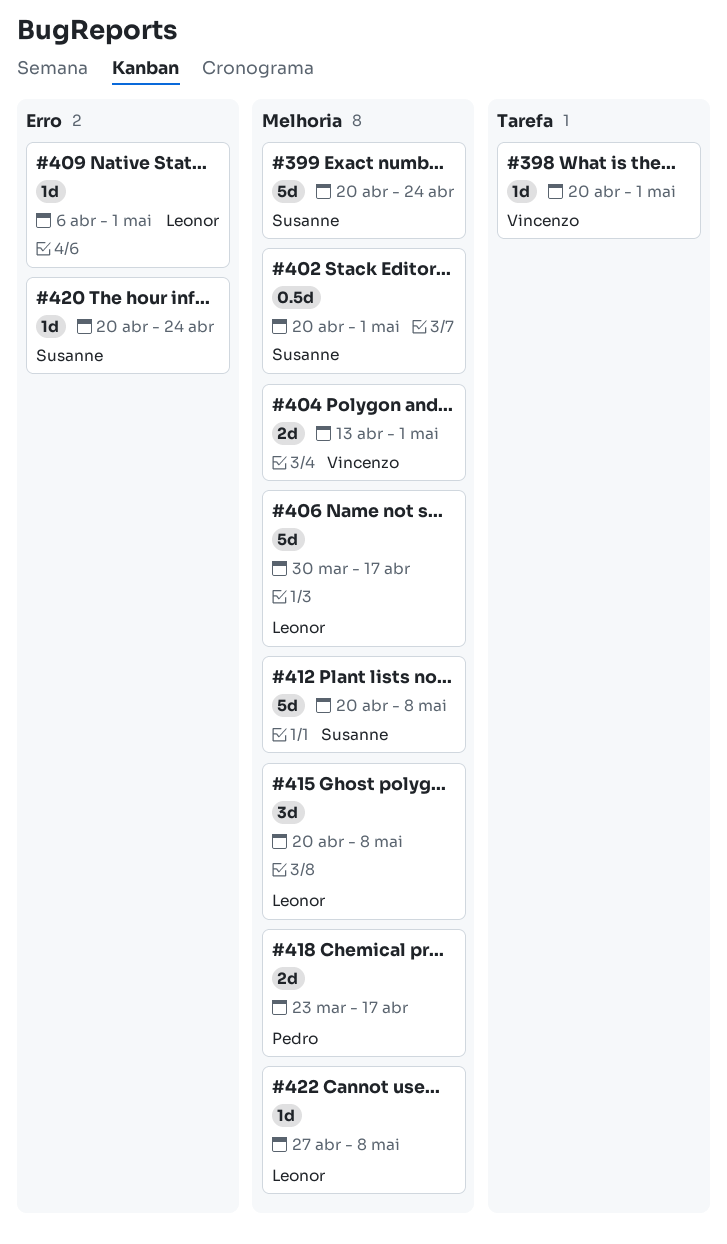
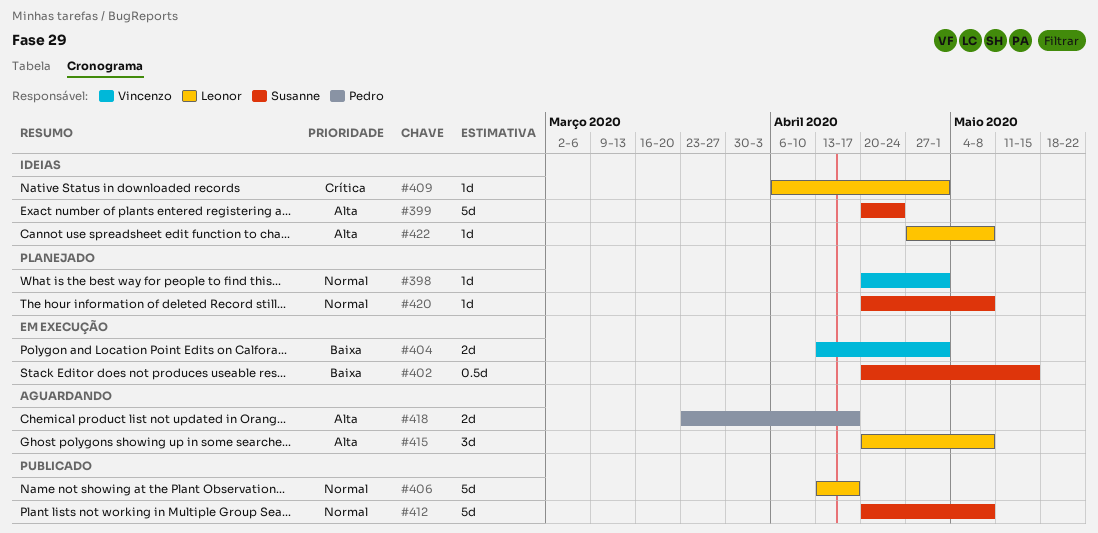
#402, due: May 1 -> May 15
#406, start: Mar 30 -> Apr 13
#420, due: Apr 24 -> May 8

